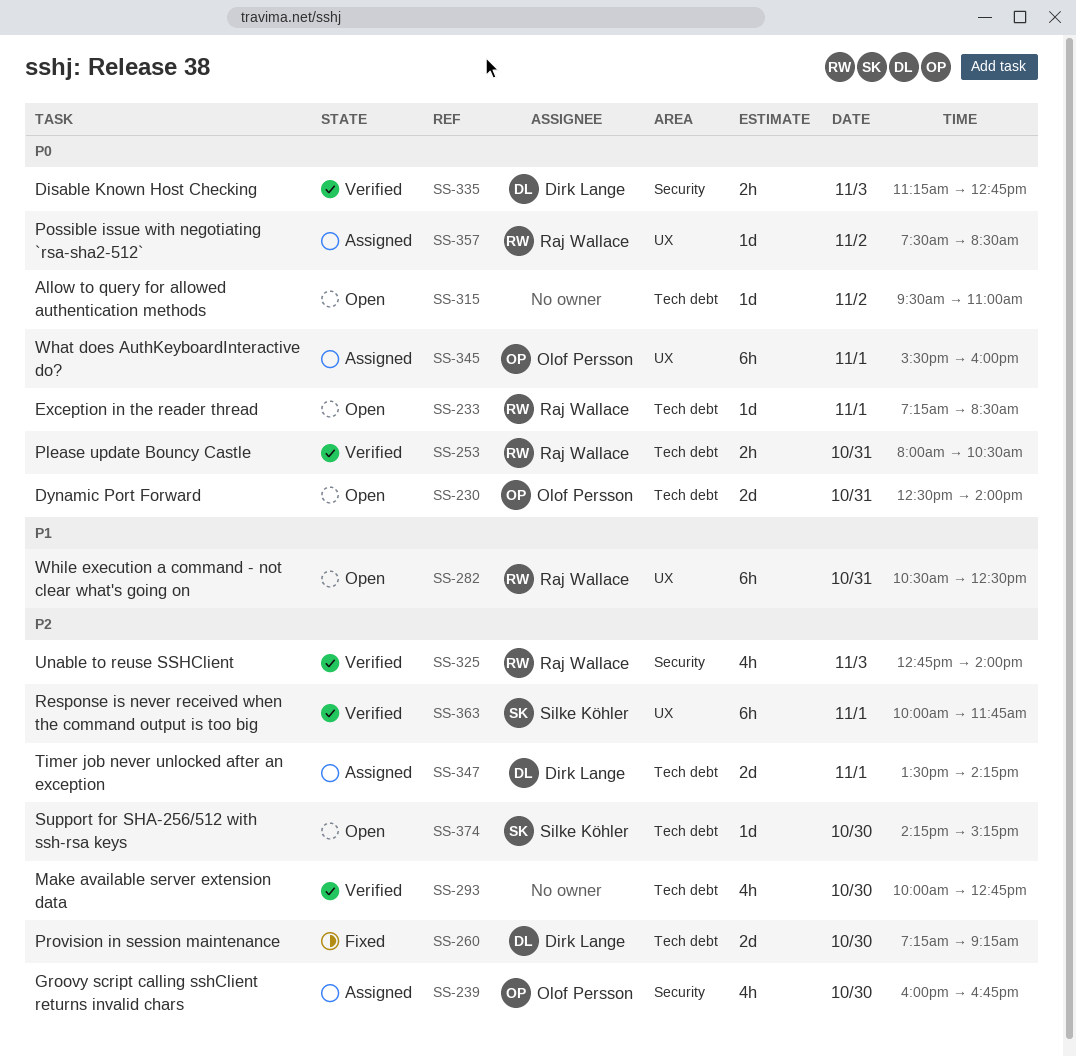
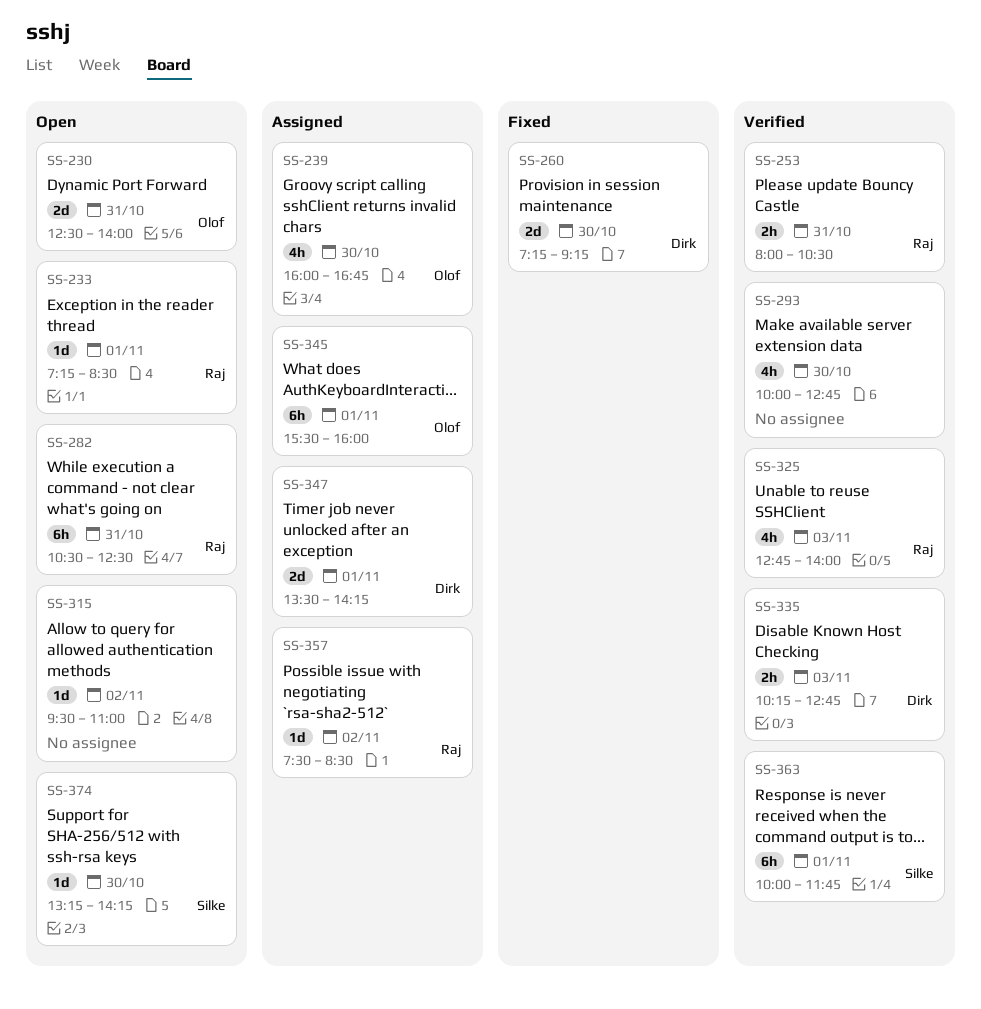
SS-335, begins: 11:15 -> 10:15
SS-374, begins: 14:15 -> 13:15
SS-374, ends: 15:15 -> 14:15

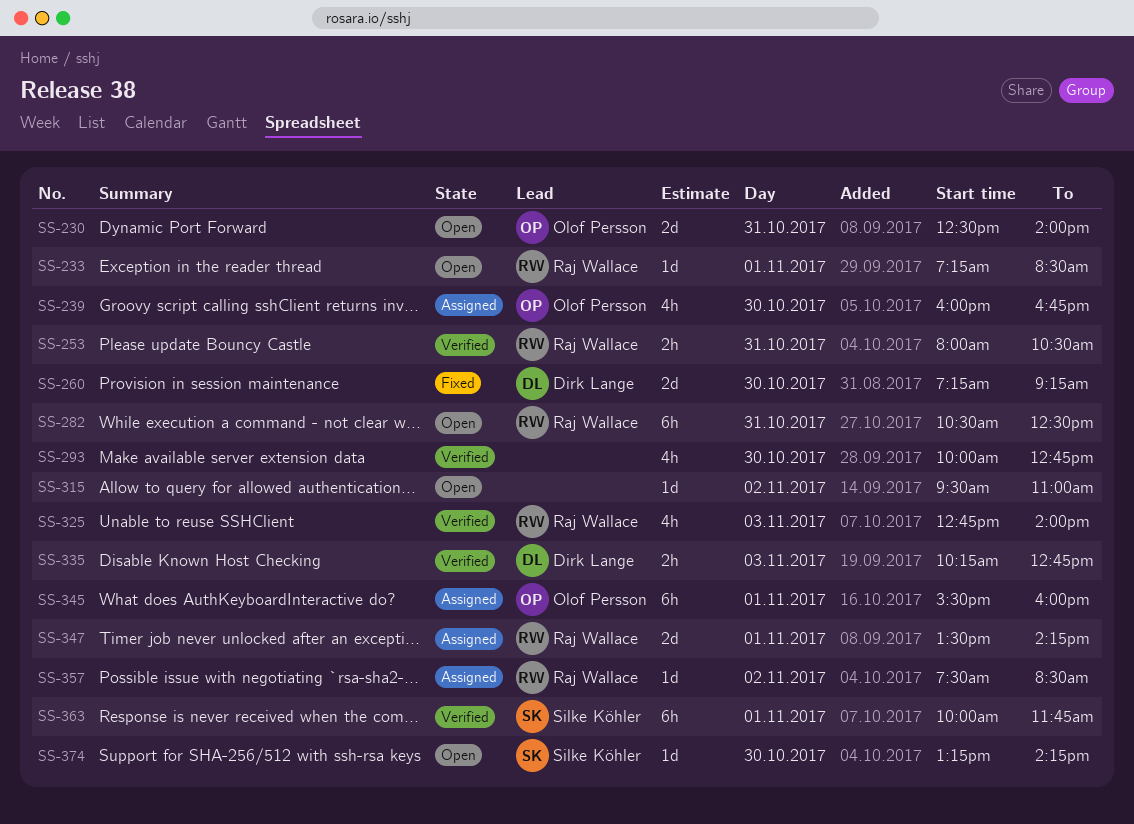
SS-347, owner: Dirk Lange -> Raj Wallace

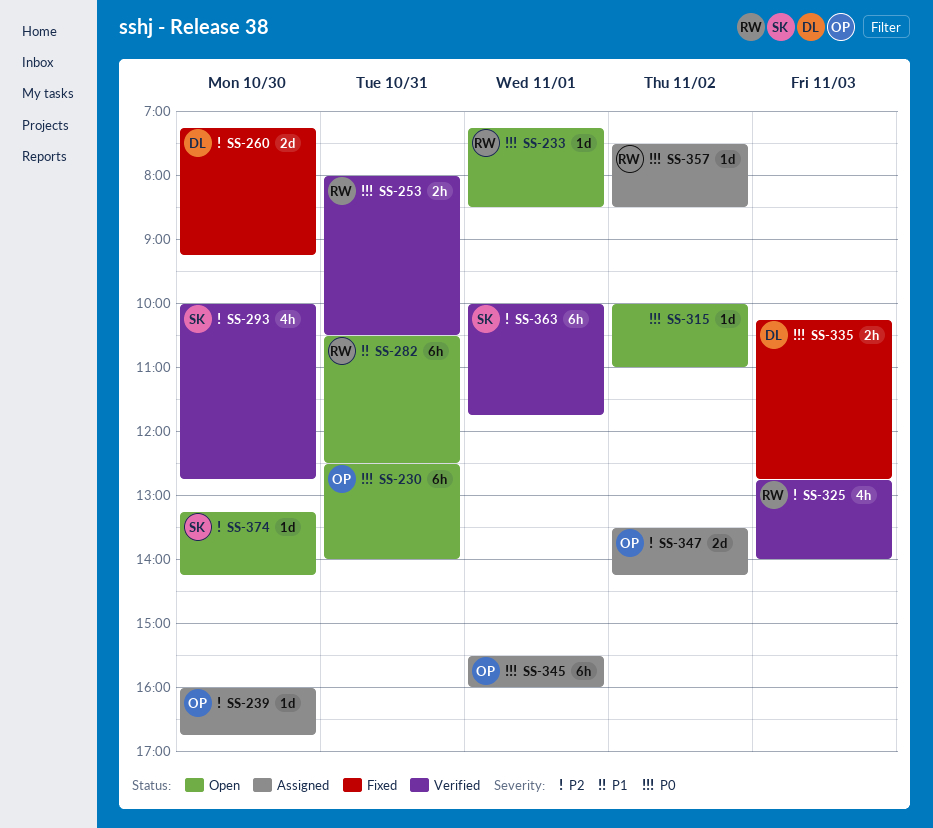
SS-230, estimate: 2d -> 6h
SS-239, estimate: 4h -> 1d
SS-293, owner: none -> Silke Köhler
SS-315, begins: 09:30 -> 10:00
SS-335, status: Verified -> Fixed
SS-347, owner: Raj Wallace -> Olof Persson
SS-347, day: Nov 1 -> Nov 2

